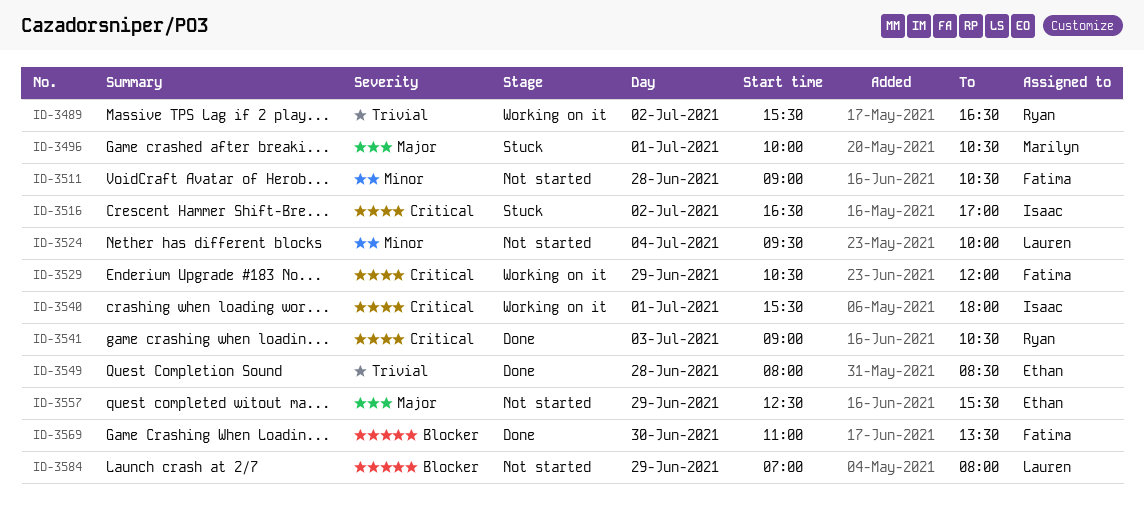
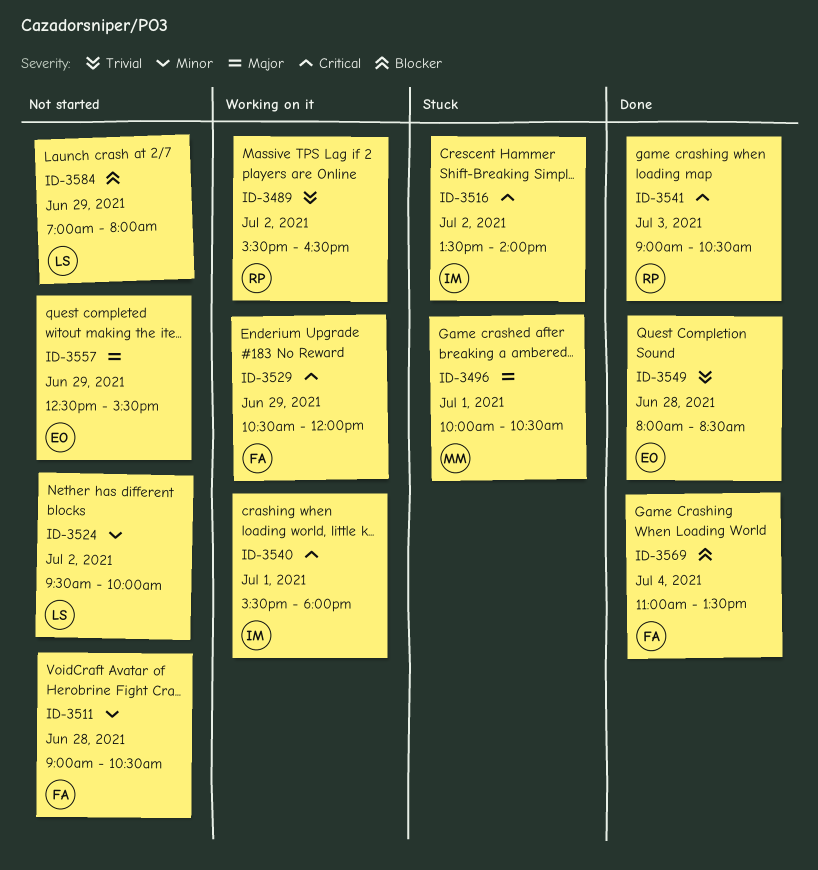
ID-3516, begins: 16:30 -> 13:30
ID-3516, ends: 17:00 -> 14:00
ID-3524, day: Jul 4 -> Jul 2
ID-3569, day: Jun 30 -> Jul 4

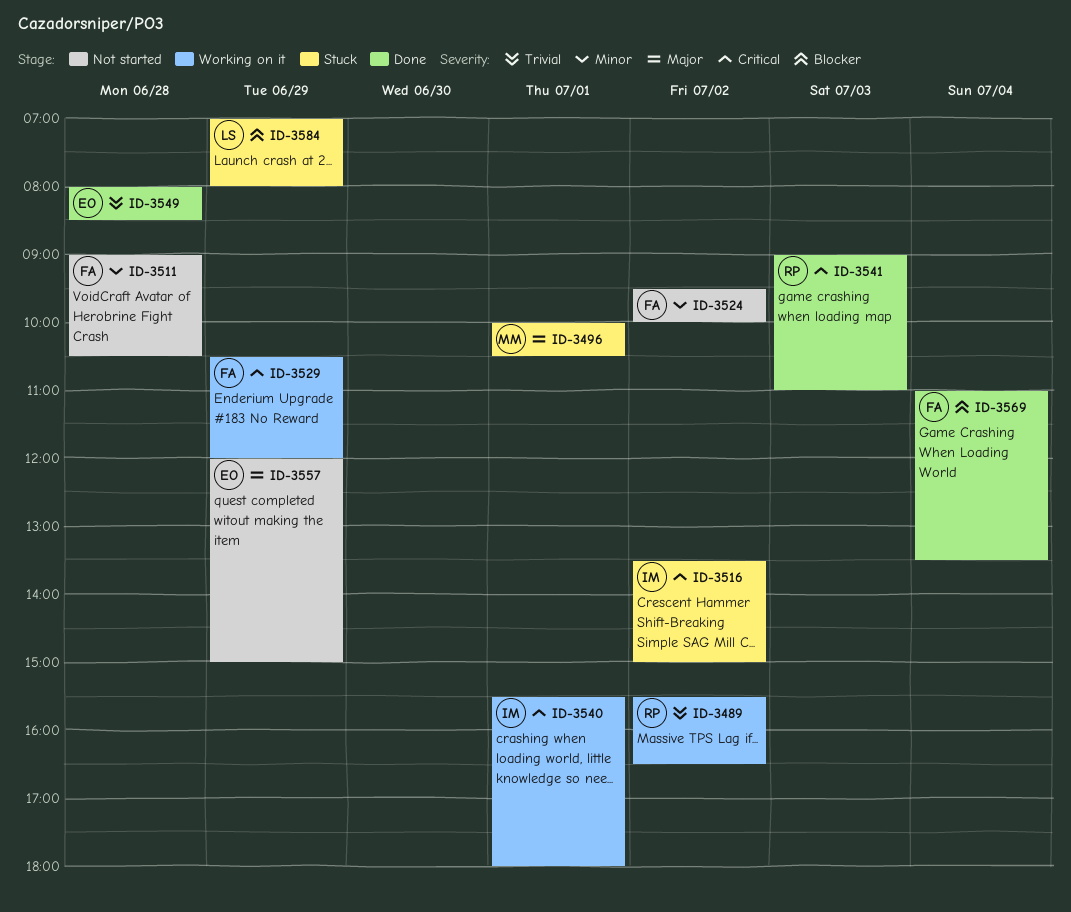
ID-3516, ends: 14:00 -> 15:00
ID-3524, owner: LS -> FA
ID-3541, ends: 10:30 -> 11:00
ID-3557, begins: 12:30 -> 12:00
ID-3557, ends: 15:30 -> 15:00
ID-3584, status: Not started -> Stuck

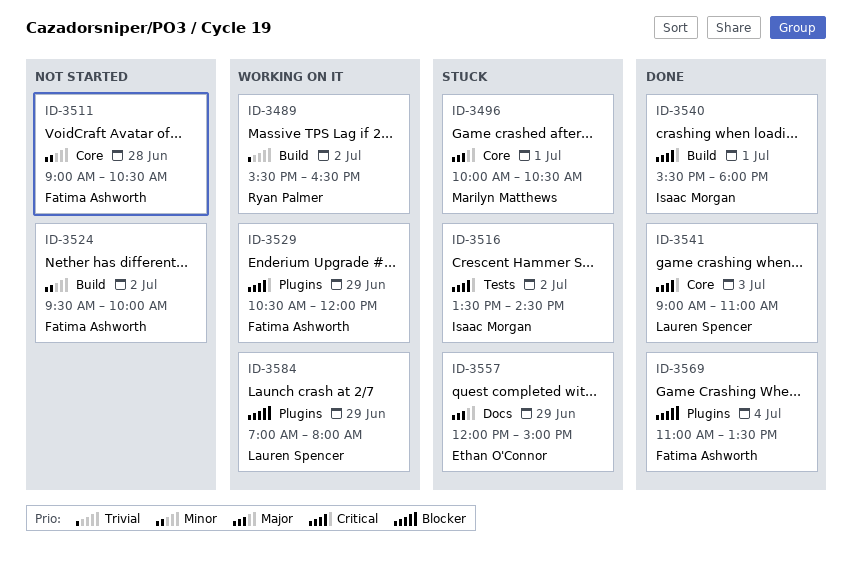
ID-3516, ends: 15:00 -> 14:30
ID-3540, status: Working on it -> Done
ID-3541, owner: Ryan Palmer -> Lauren Spencer
ID-3549: present -> none
ID-3557, status: Not started -> Stuck
ID-3584, status: Stuck -> Working on it

